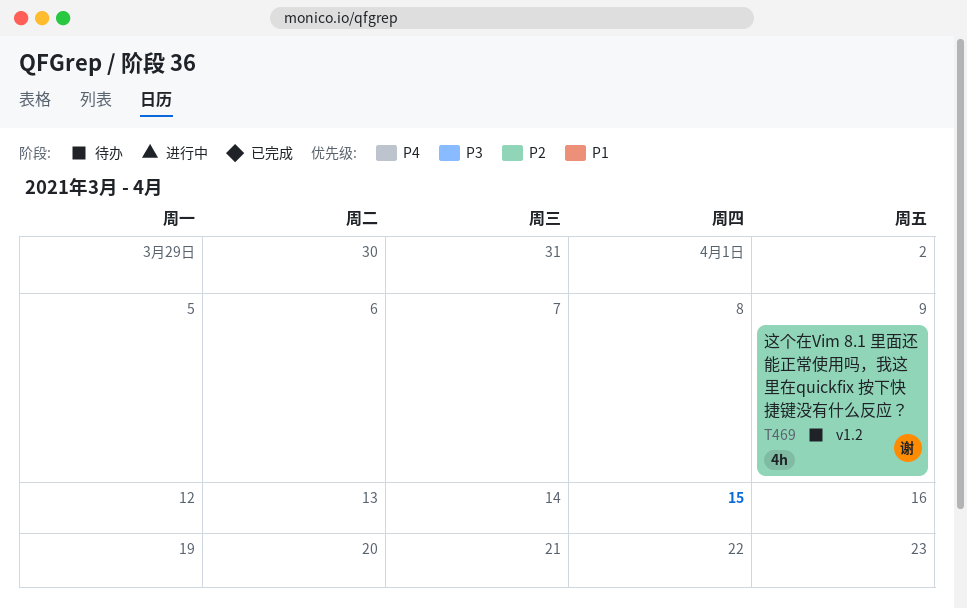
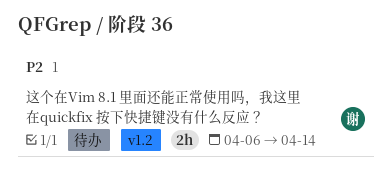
这个在Vim 8.1 里面还能正常使用吗，我这里在quickfix 按下快捷键没有什么反应？, estimate: 4h -> 2h
这个在Vim 8.1 里面还能正常使用吗，我这里在quickfix 按下快捷键没有什么反应？, due: Apr 9 -> Apr 14

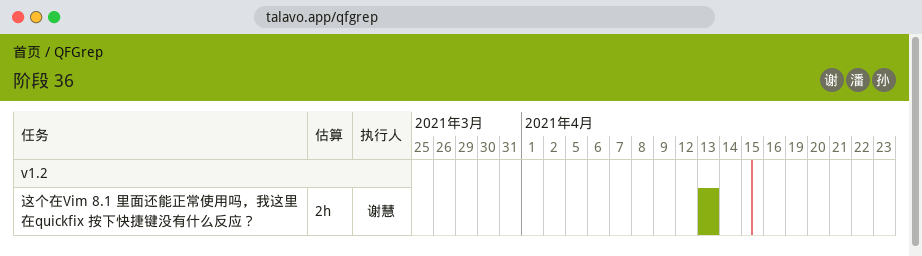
这个在Vim 8.1 里面还能正常使用吗，我这里在quickfix 按下快捷键没有什么反应？, start: Apr 6 -> Apr 13
这个在Vim 8.1 里面还能正常使用吗，我这里在quickfix 按下快捷键没有什么反应？, due: Apr 14 -> Apr 13

